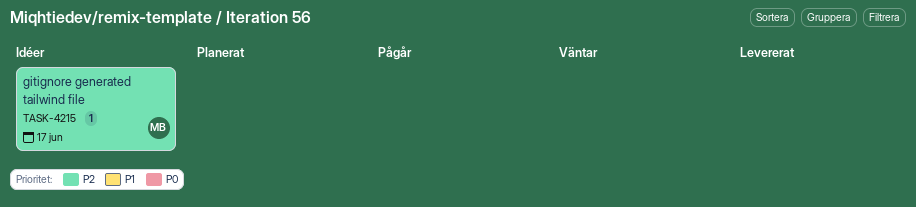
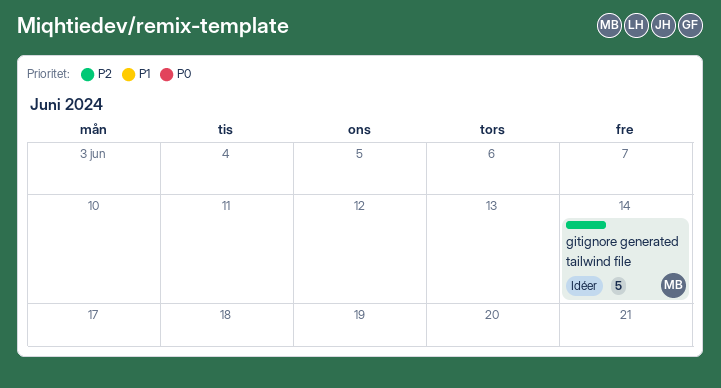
gitignore generated tailwind file, estimate: 1 -> 5
gitignore generated tailwind file, due: Jun 17 -> Jun 14

